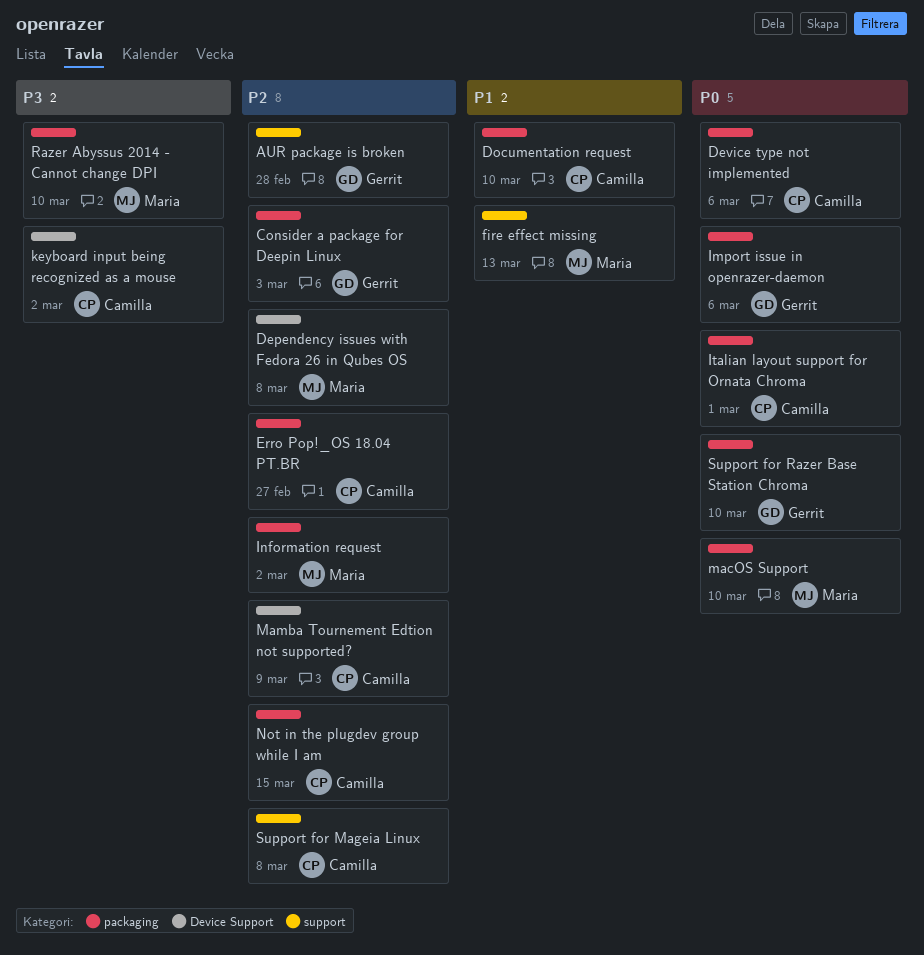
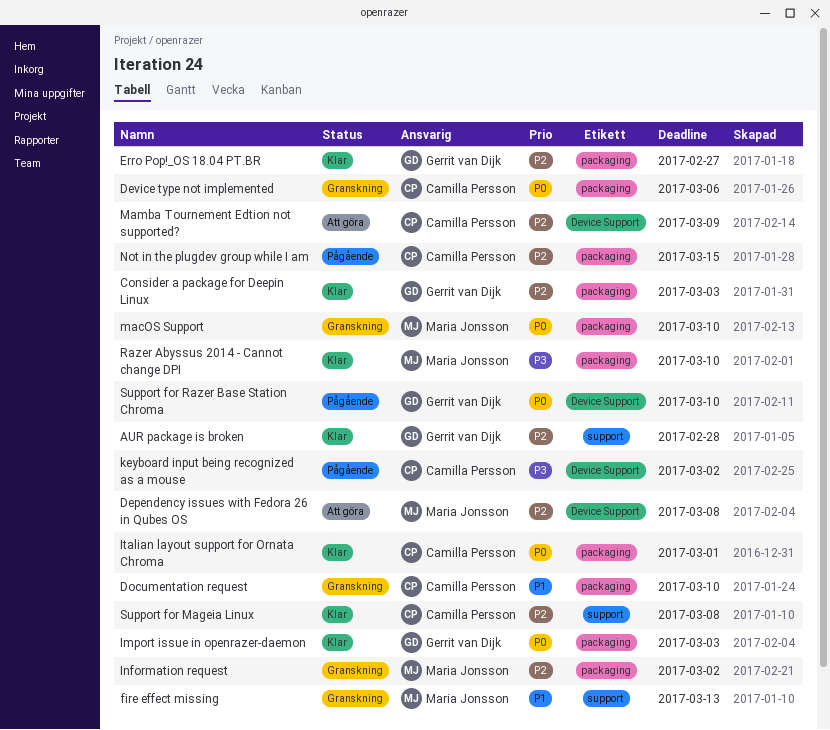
Erro Pop!_OS 18.04 PT.BR, owner: Camilla Persson -> Gerrit van Dijk
Import issue in openrazer-daemon, due: Mar 6 -> Mar 3
Support for Razer Base Station Chroma, label: packaging -> Device Support

